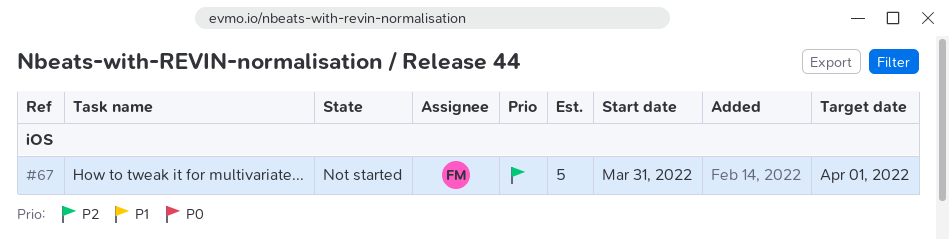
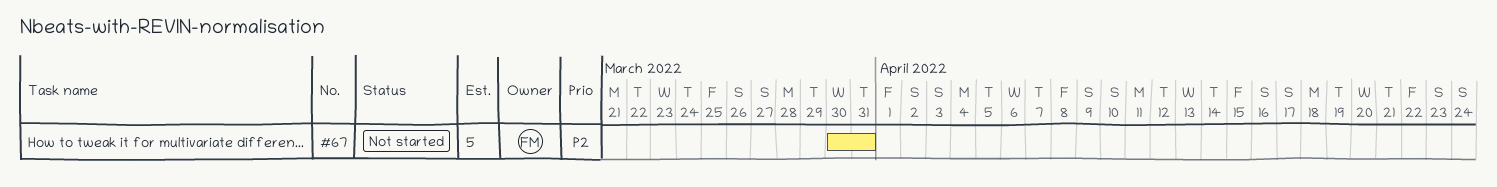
#67, start: Mar 31 -> Mar 30
#67, due: Apr 1 -> Mar 31

